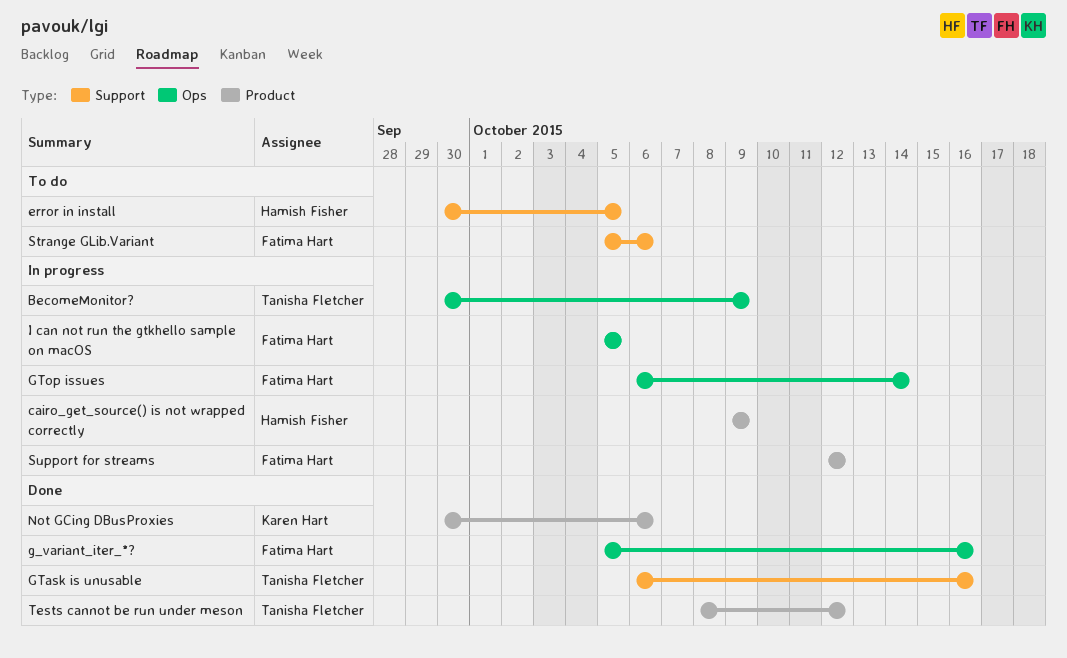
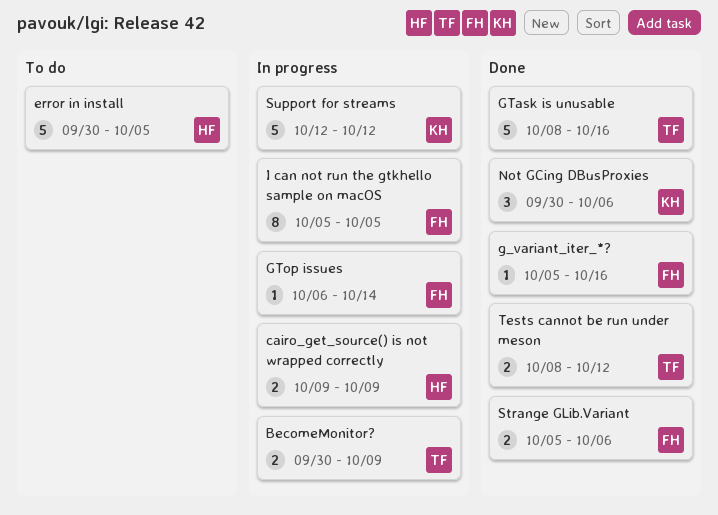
GTask is unusable, start: Oct 6 -> Oct 8
Strange GLib.Variant, status: To do -> Done
Support for streams, owner: Fatima Hart -> Karen Hart

